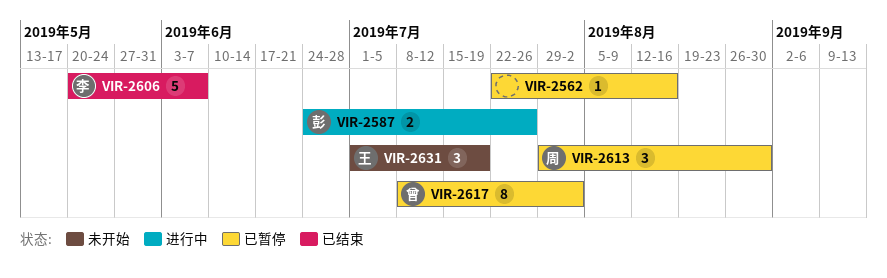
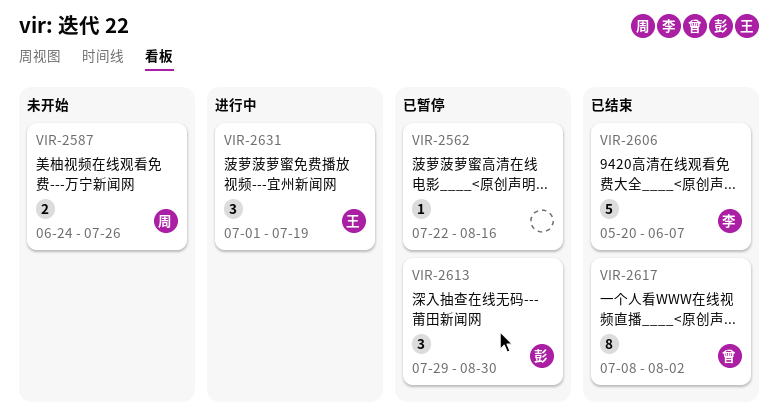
VIR-2587, status: 进行中 -> 未开始
VIR-2587, owner: 彭 -> 周
VIR-2613, owner: 周 -> 彭
VIR-2617, status: 已暂停 -> 已结束
VIR-2631, status: 未开始 -> 进行中

